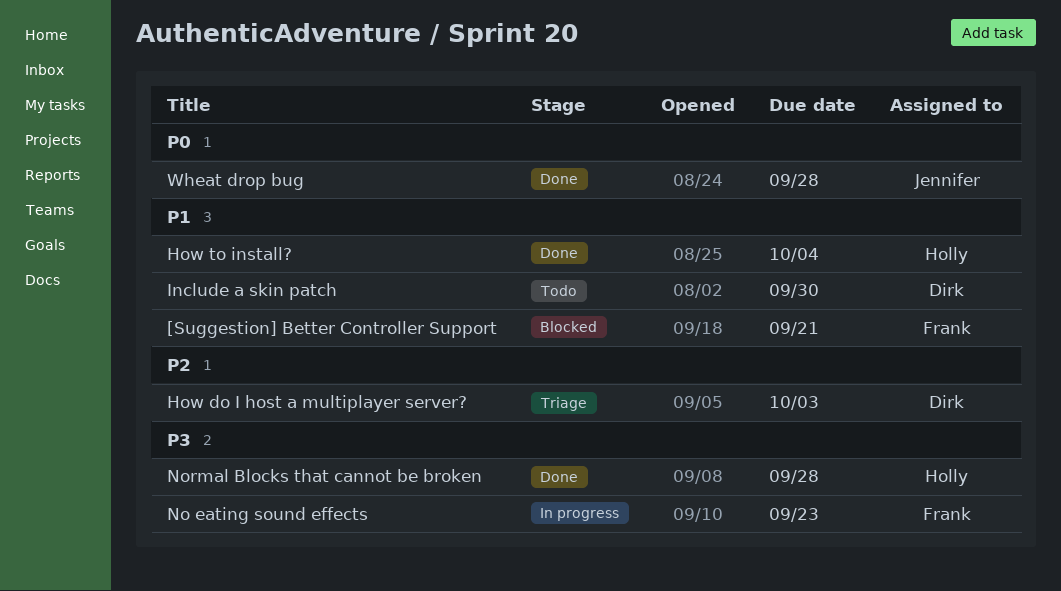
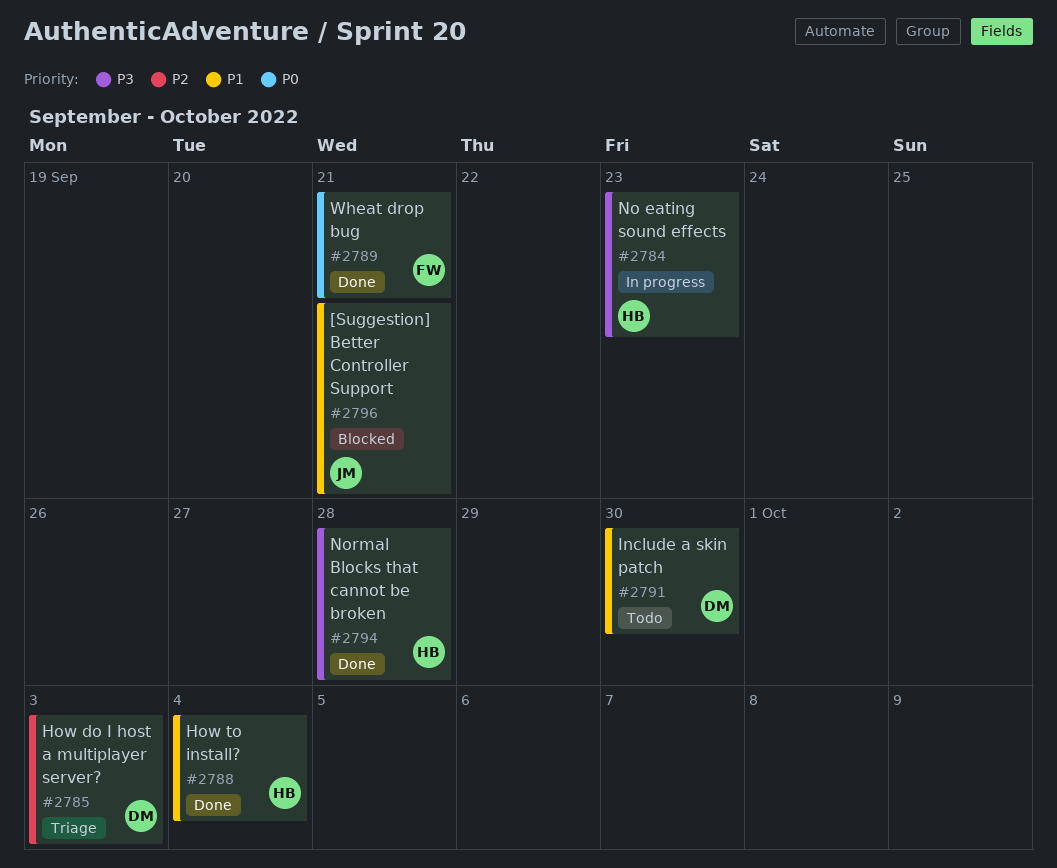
[Suggestion] Better Controller Support, owner: Frank -> Jennifer
No eating sound effects, owner: Frank -> Holly
Wheat drop bug, owner: Jennifer -> Frank
Wheat drop bug, due: Sep 28 -> Sep 21

